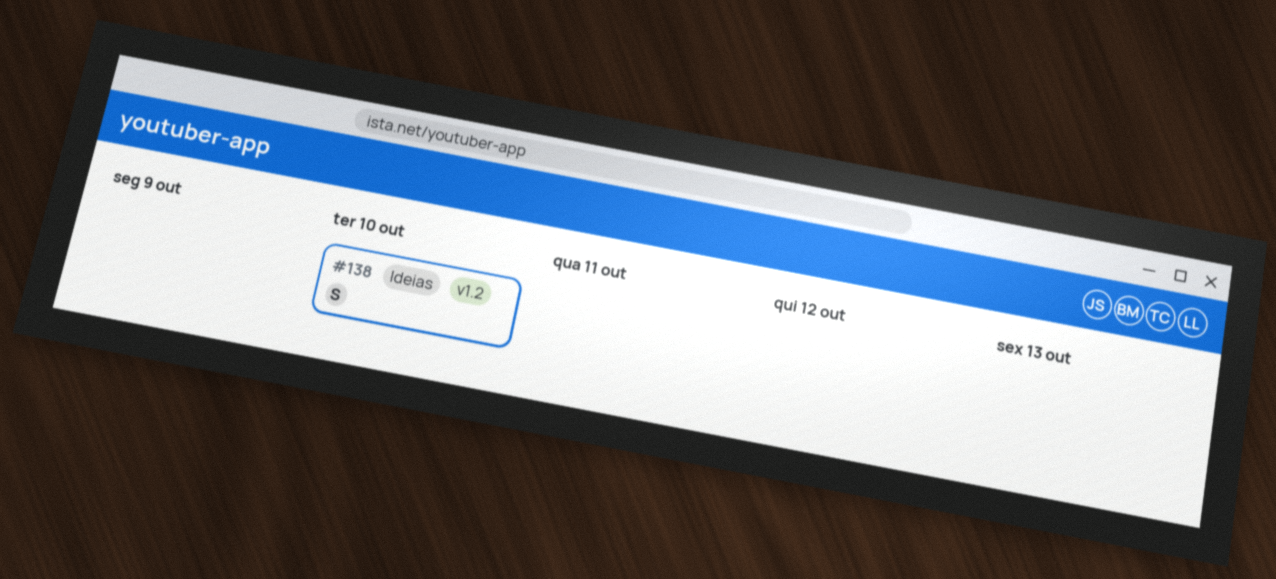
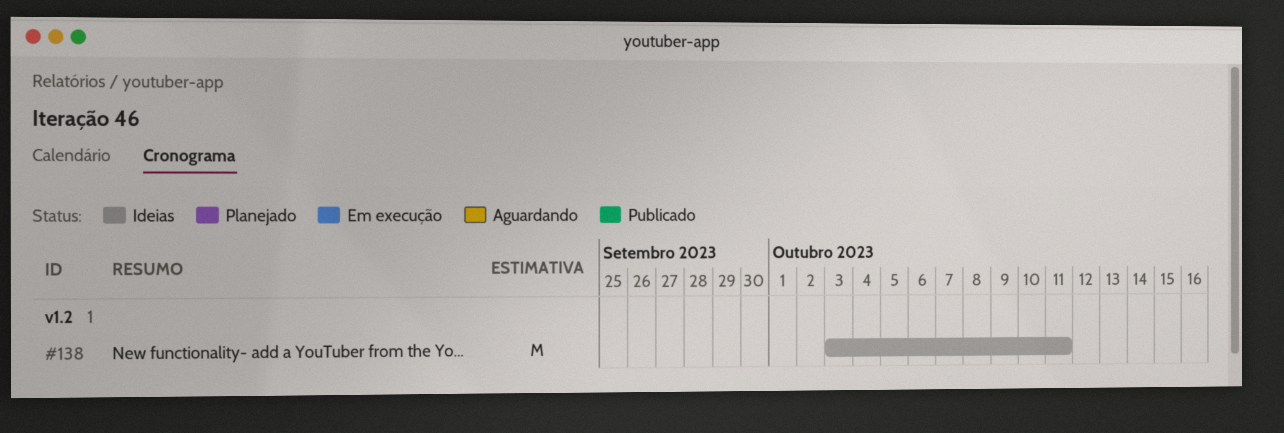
#138, estimate: S -> M
#138, due: Oct 10 -> Oct 11

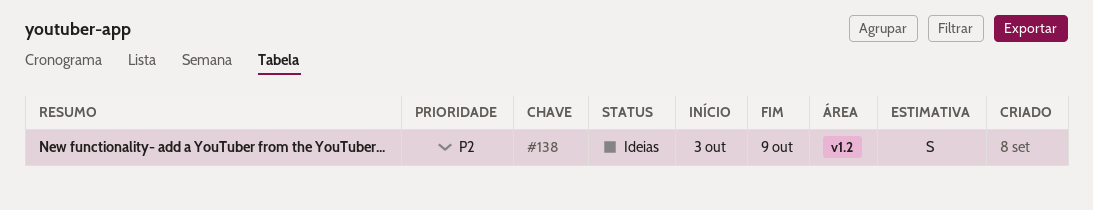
#138, estimate: M -> S
#138, due: Oct 11 -> Oct 9

